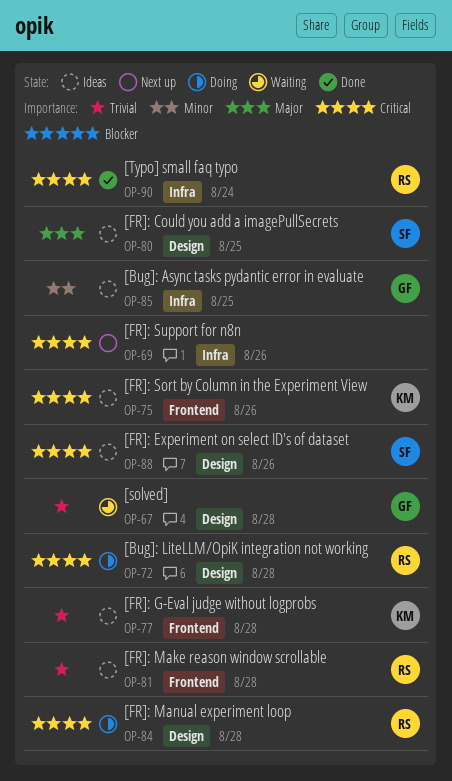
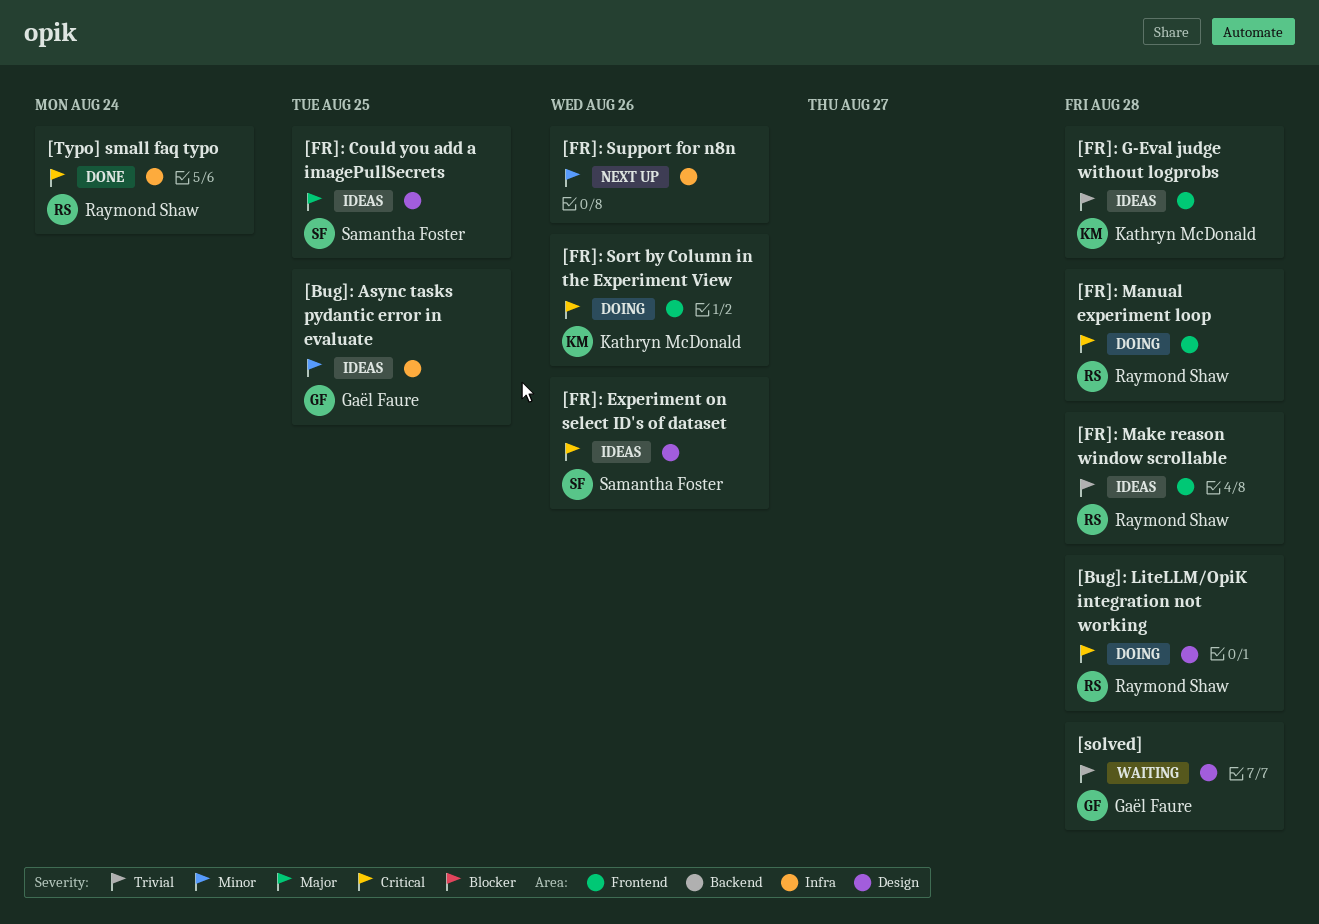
[FR]: Manual experiment loop, label: Design -> Frontend
[FR]: Sort by Column in the Experiment View, status: Ideas -> Doing
[FR]: Support for n8n, priority: Critical -> Minor

